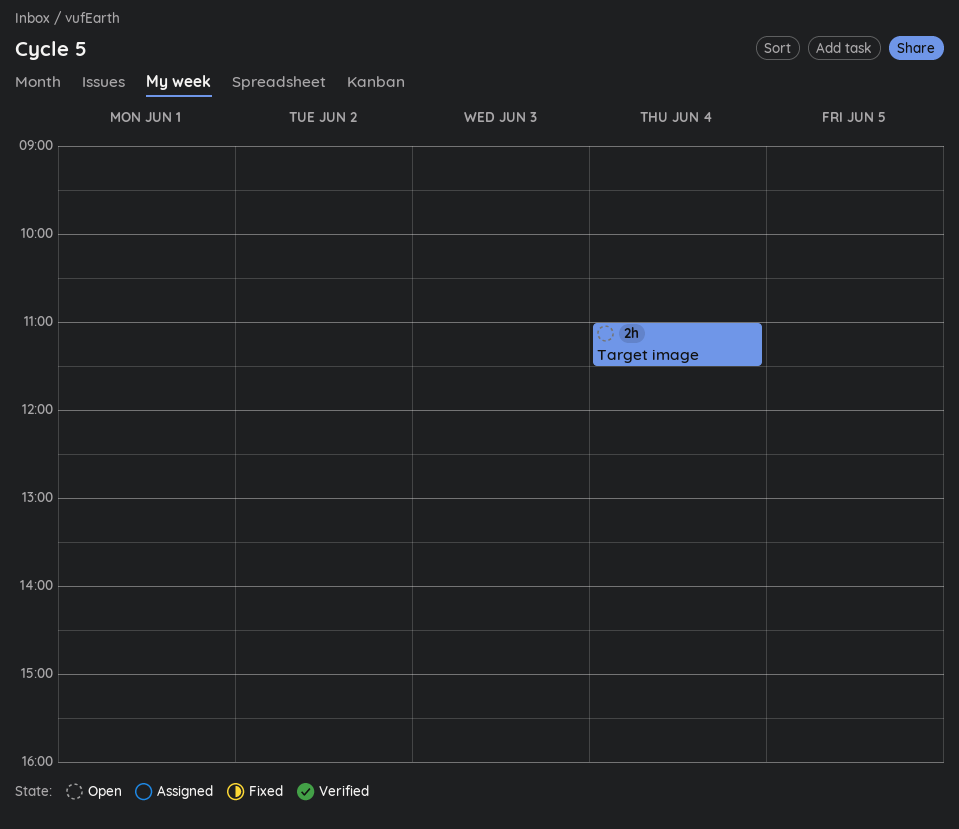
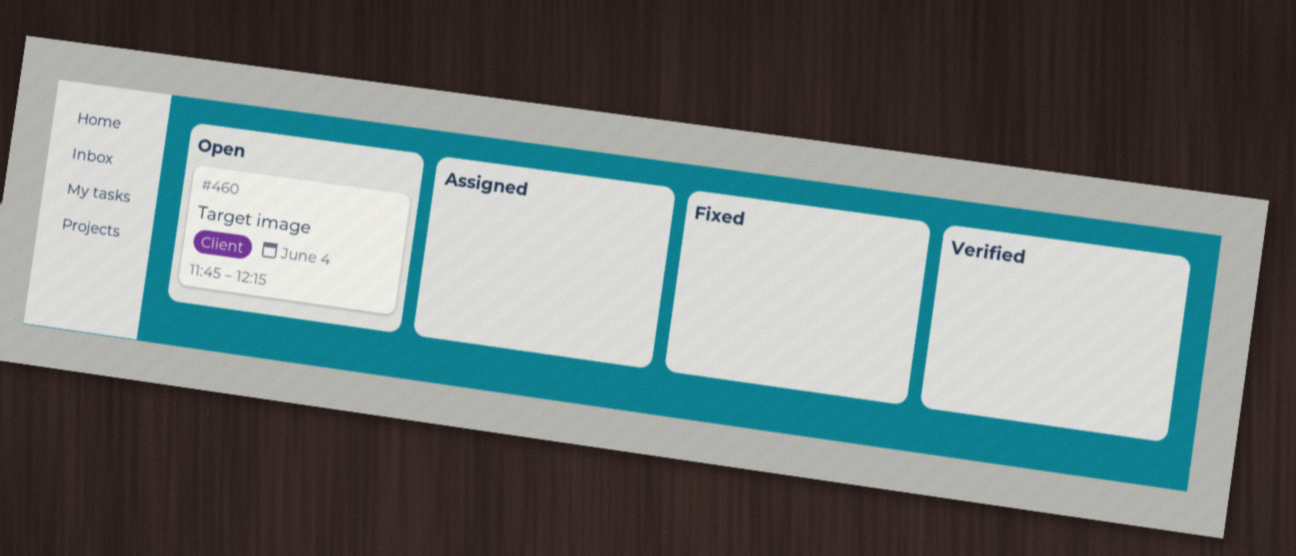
Target image, begins: 11:00 -> 11:45
Target image, ends: 11:30 -> 12:15

